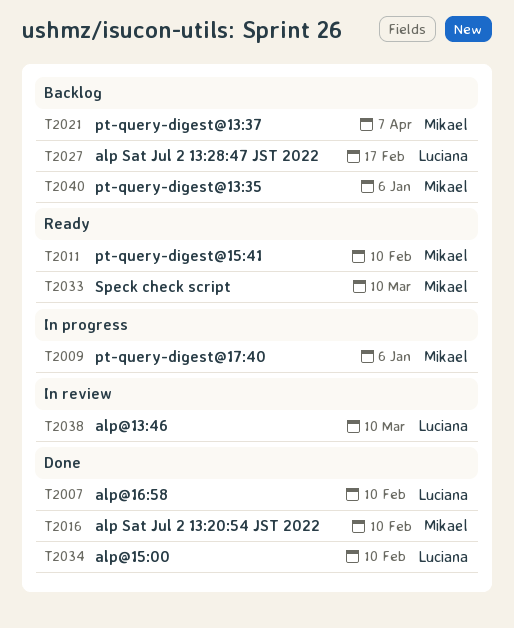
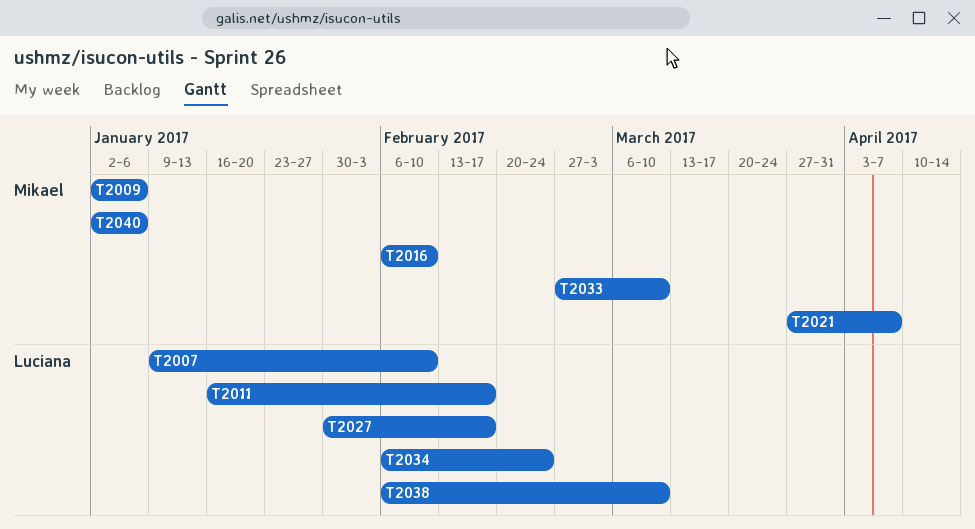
T2011, owner: Mikael -> Luciana
T2011, due: Feb 10 -> Feb 17
T2034, due: Feb 10 -> Feb 24

